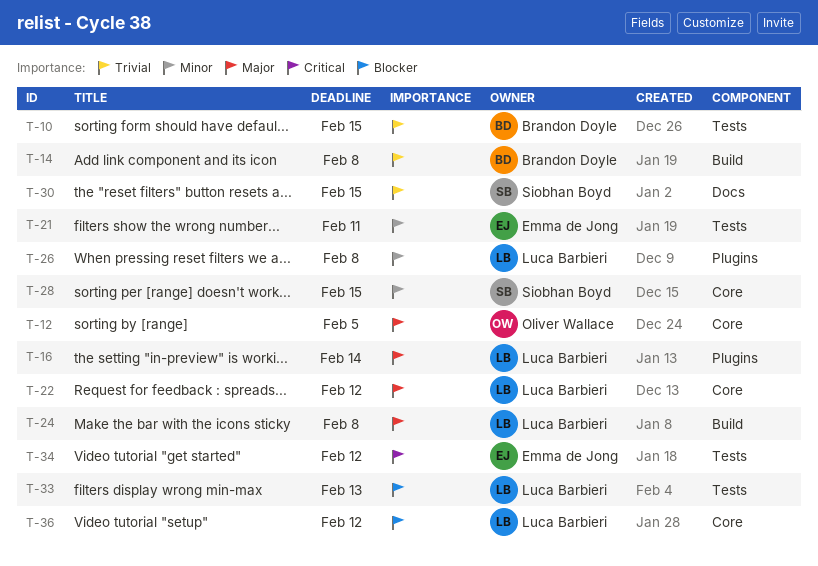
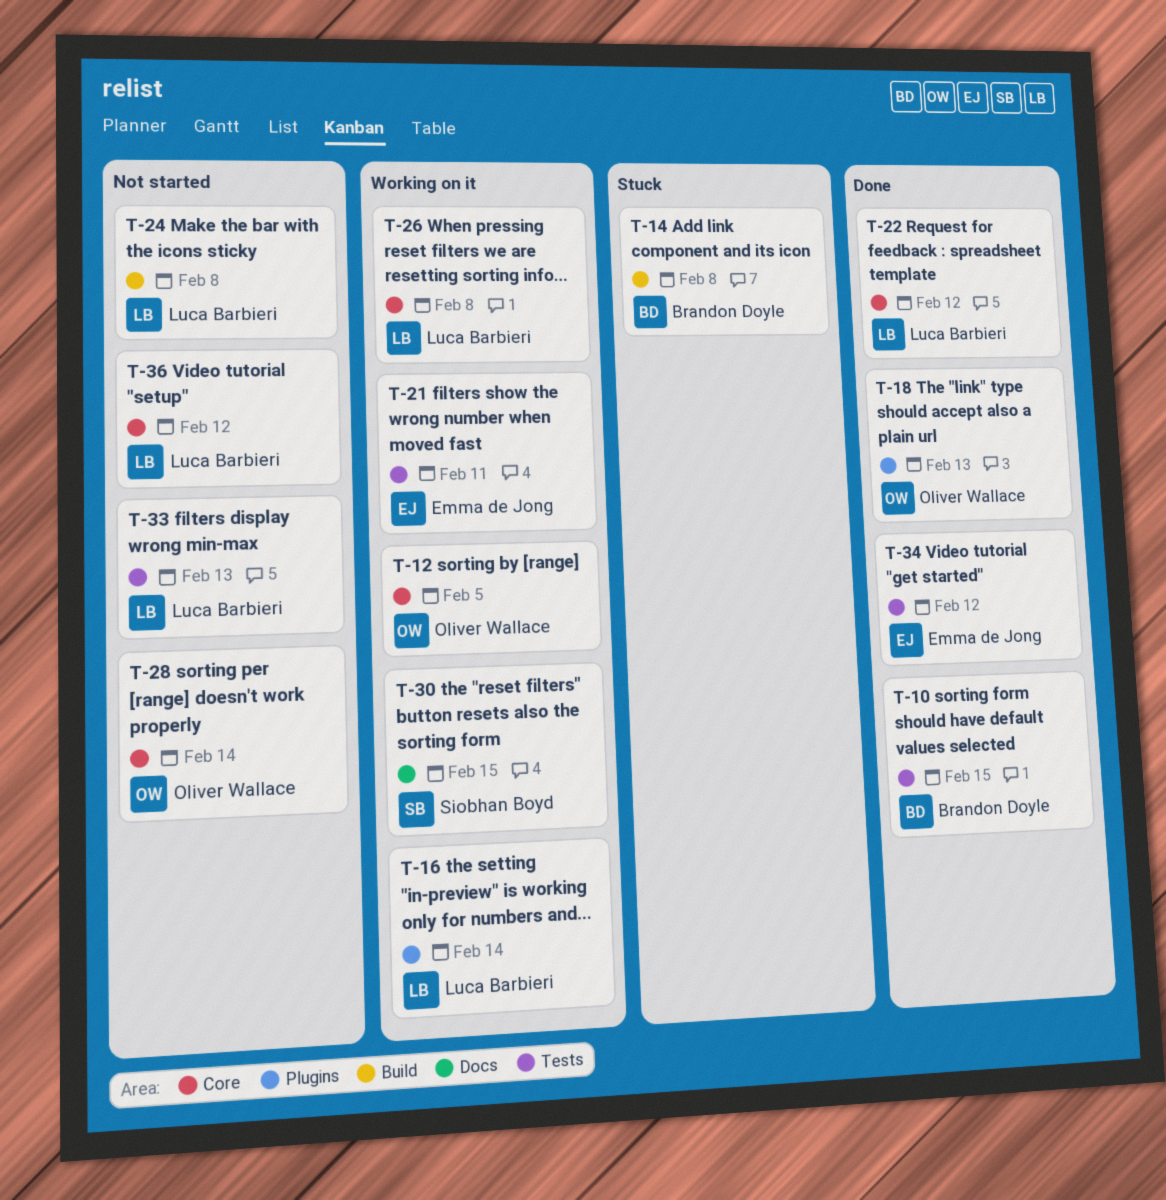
T-18: none -> present
T-26, label: Plugins -> Core
T-28, owner: Siobhan Boyd -> Oliver Wallace
T-28, due: Feb 15 -> Feb 14

